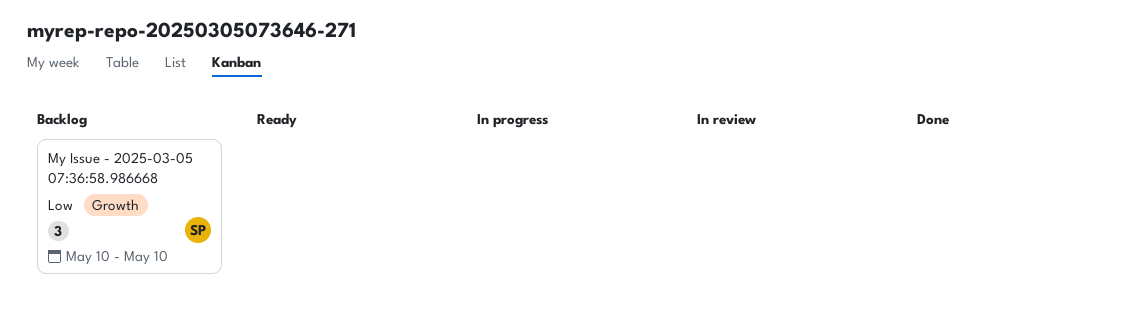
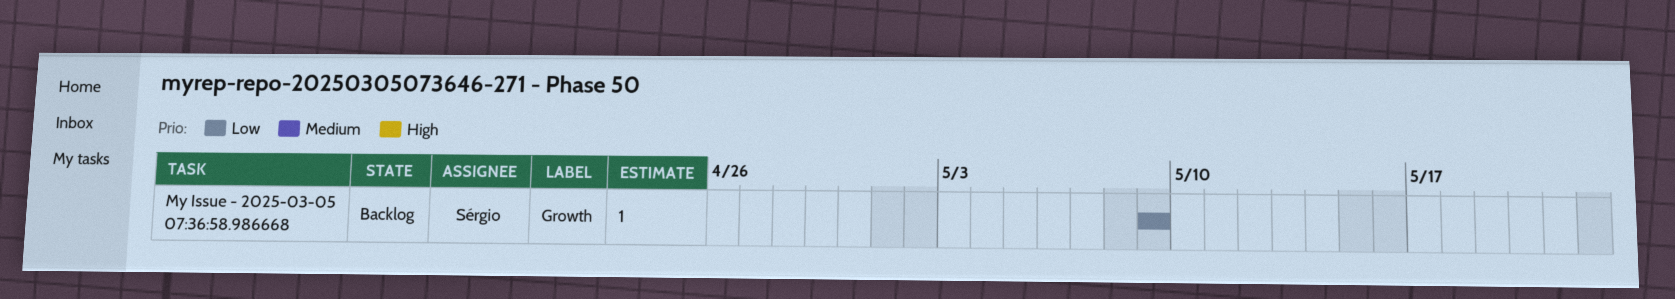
My Issue - 2025-03-05 07:36:58.986668, estimate: 3 -> 1
My Issue - 2025-03-05 07:36:58.986668, start: May 10 -> May 9
My Issue - 2025-03-05 07:36:58.986668, due: May 10 -> May 9

